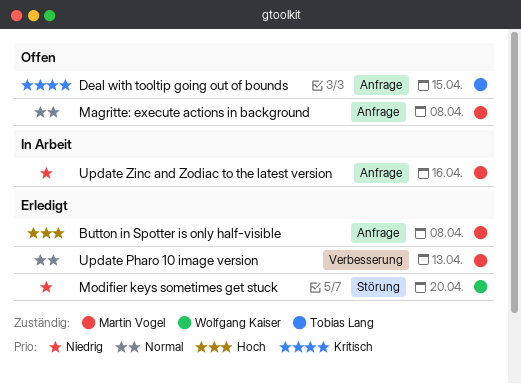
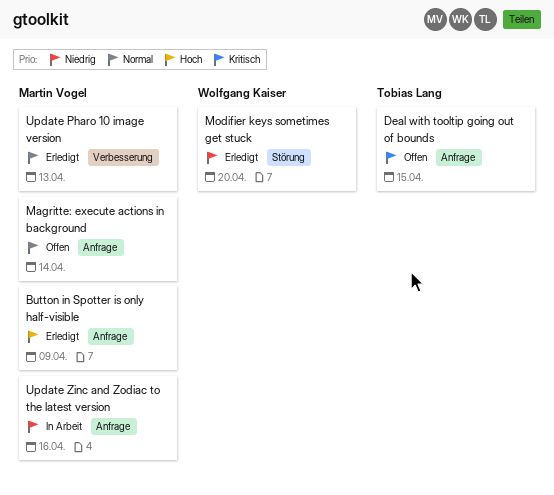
Button in Spotter is only half-visible, due: Apr 8 -> Apr 9
Magritte: execute actions in background, due: Apr 8 -> Apr 14

